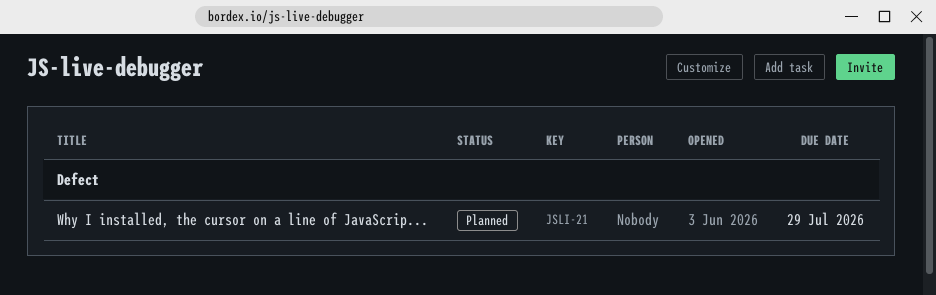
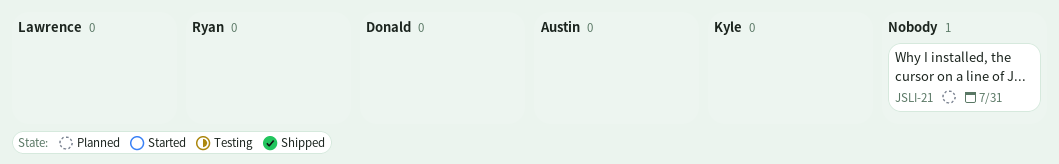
JSLI-21, due: Jul 29 -> Jul 31

